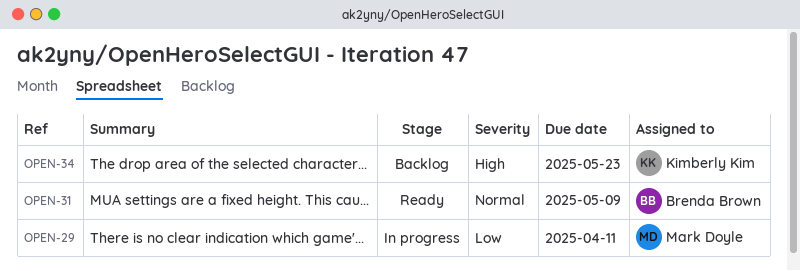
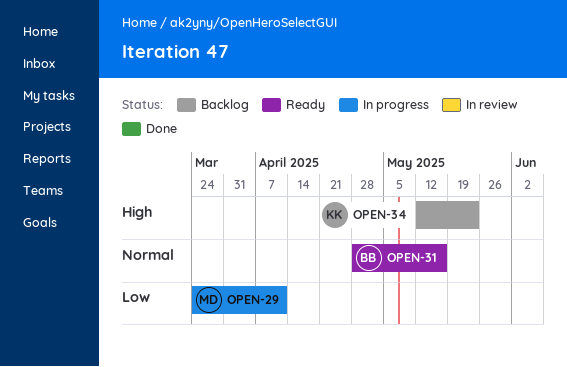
OPEN-31, due: May 9 -> May 16

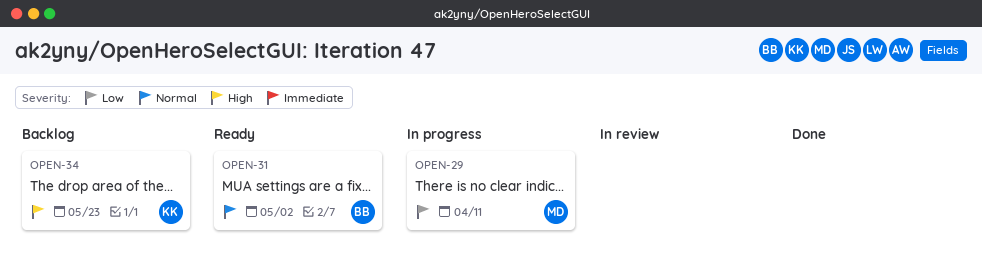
OPEN-31, due: May 16 -> May 2

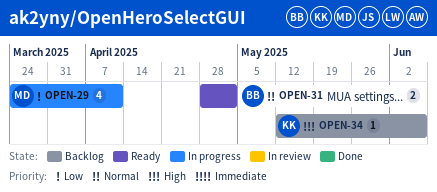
OPEN-34, due: May 23 -> Jun 6

